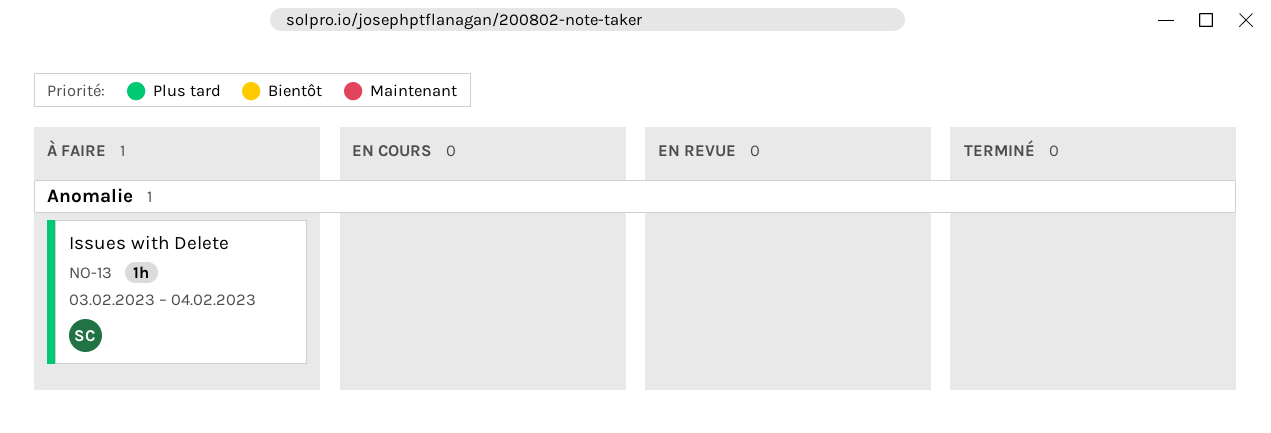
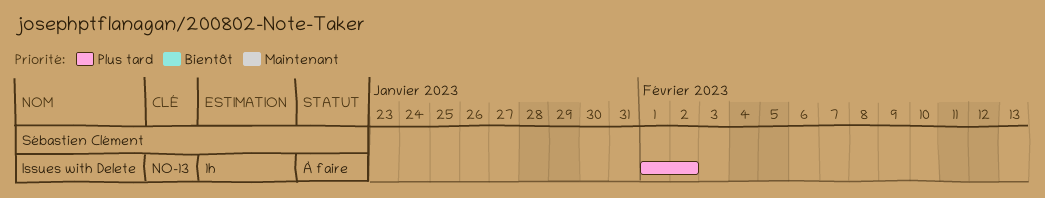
NO-13, start: Feb 3 -> Feb 1
NO-13, due: Feb 4 -> Feb 2

